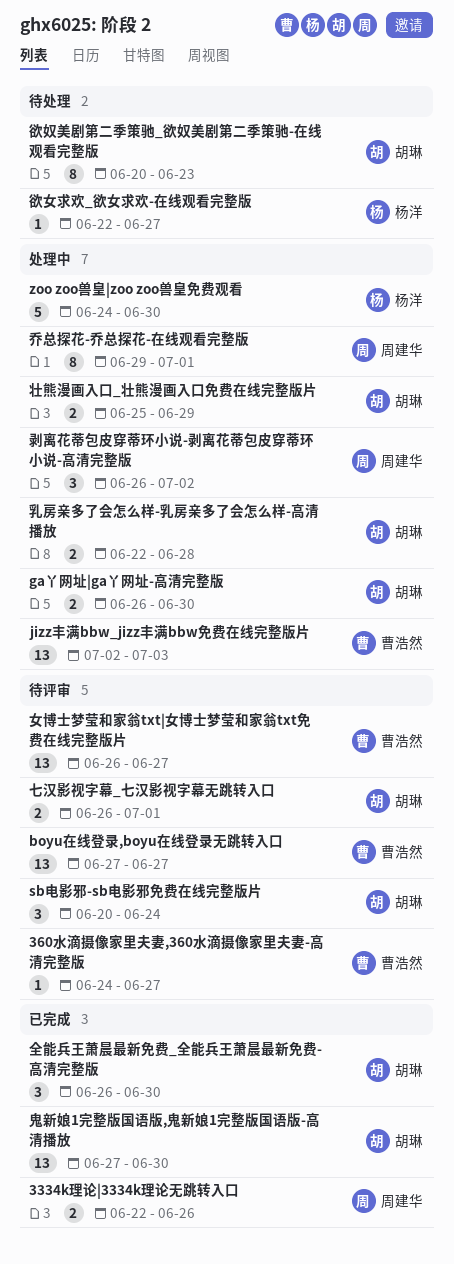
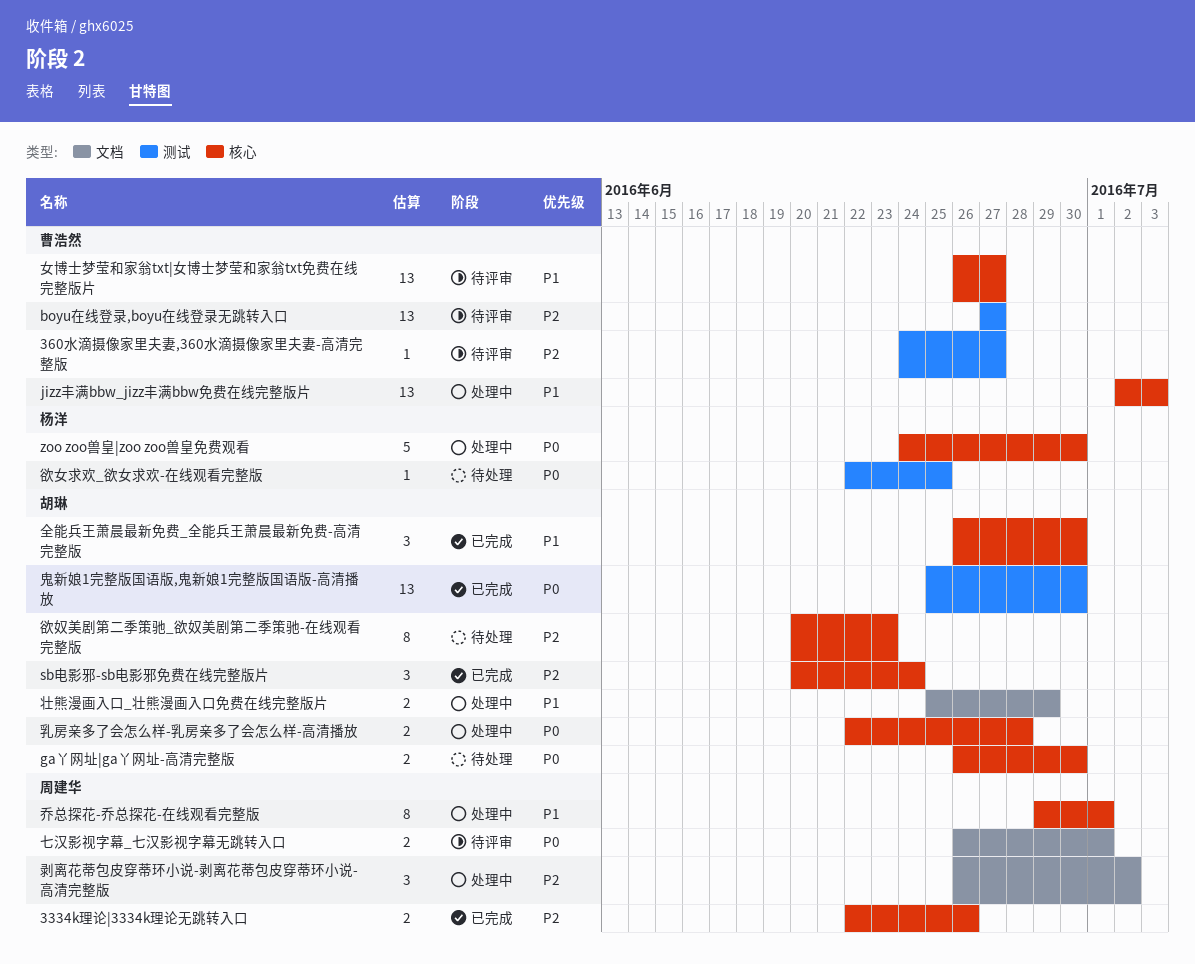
ga丫网址|ga丫网址-高清完整版, status: 处理中 -> 待处理
sb电影邪-sb电影邪免费在线完整版片, status: 待评审 -> 已完成
七汉影视字幕_七汉影视字幕无跳转入口, owner: 胡琳 -> 周建华
欲女求欢_欲女求欢-在线观看完整版, due: Jun 27 -> Jun 25
鬼新娘1完整版国语版,鬼新娘1完整版国语版-高清播放, start: Jun 27 -> Jun 25

